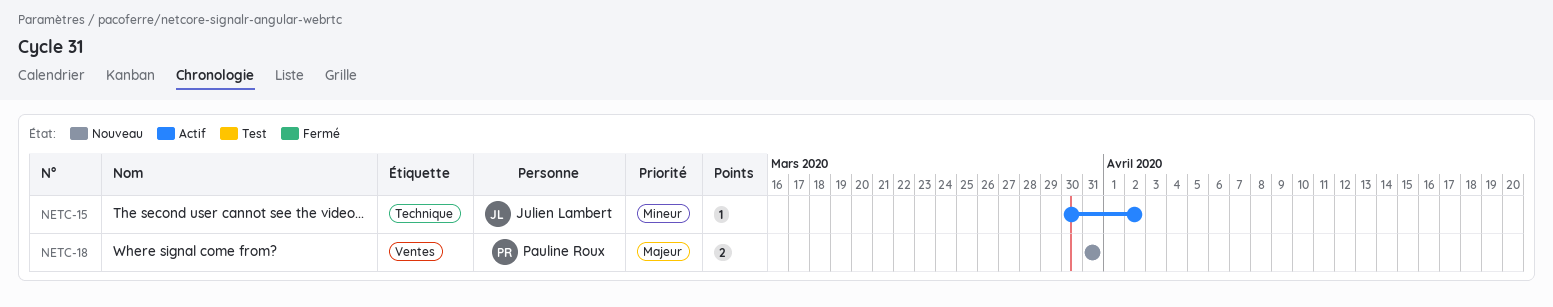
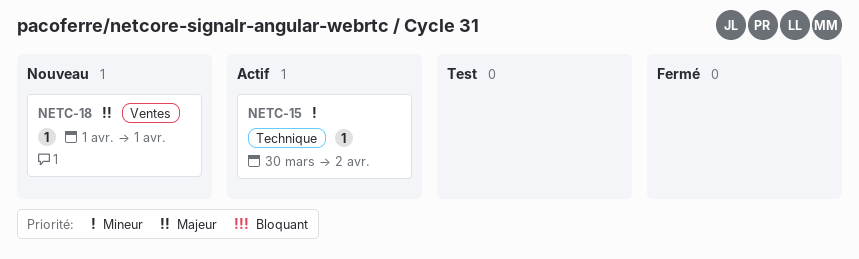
NETC-18, estimate: 2 -> 1
NETC-18, start: Mar 31 -> Apr 1
NETC-18, due: Mar 31 -> Apr 1

